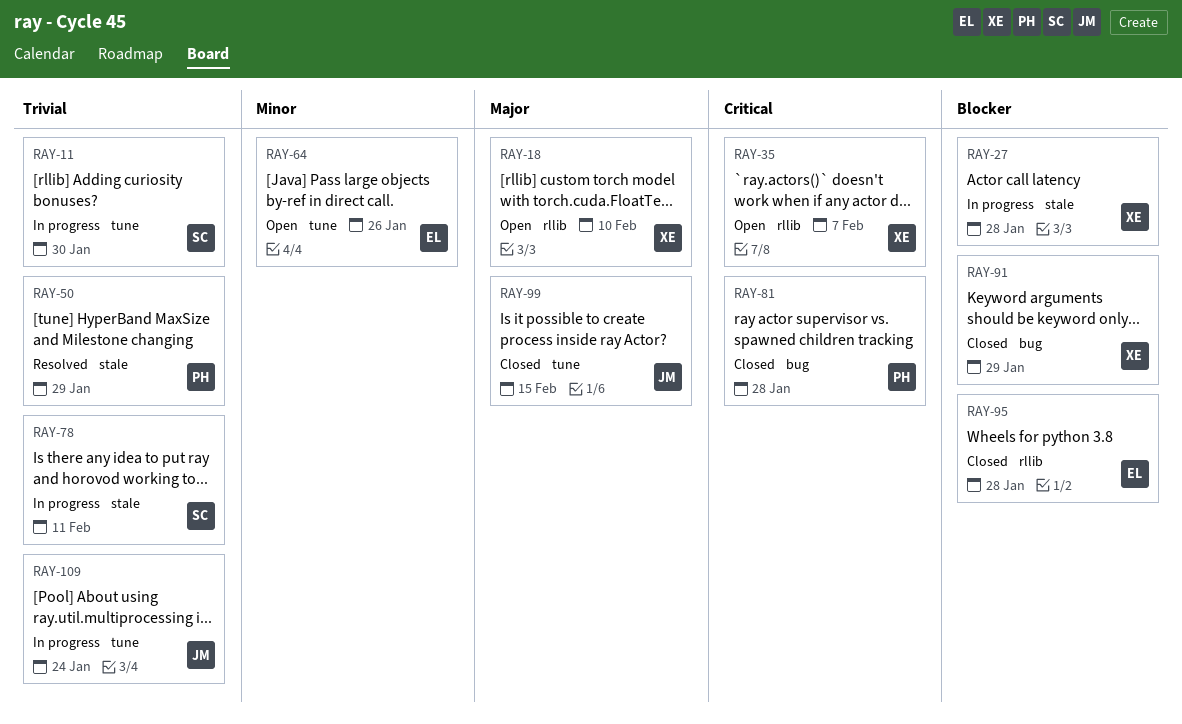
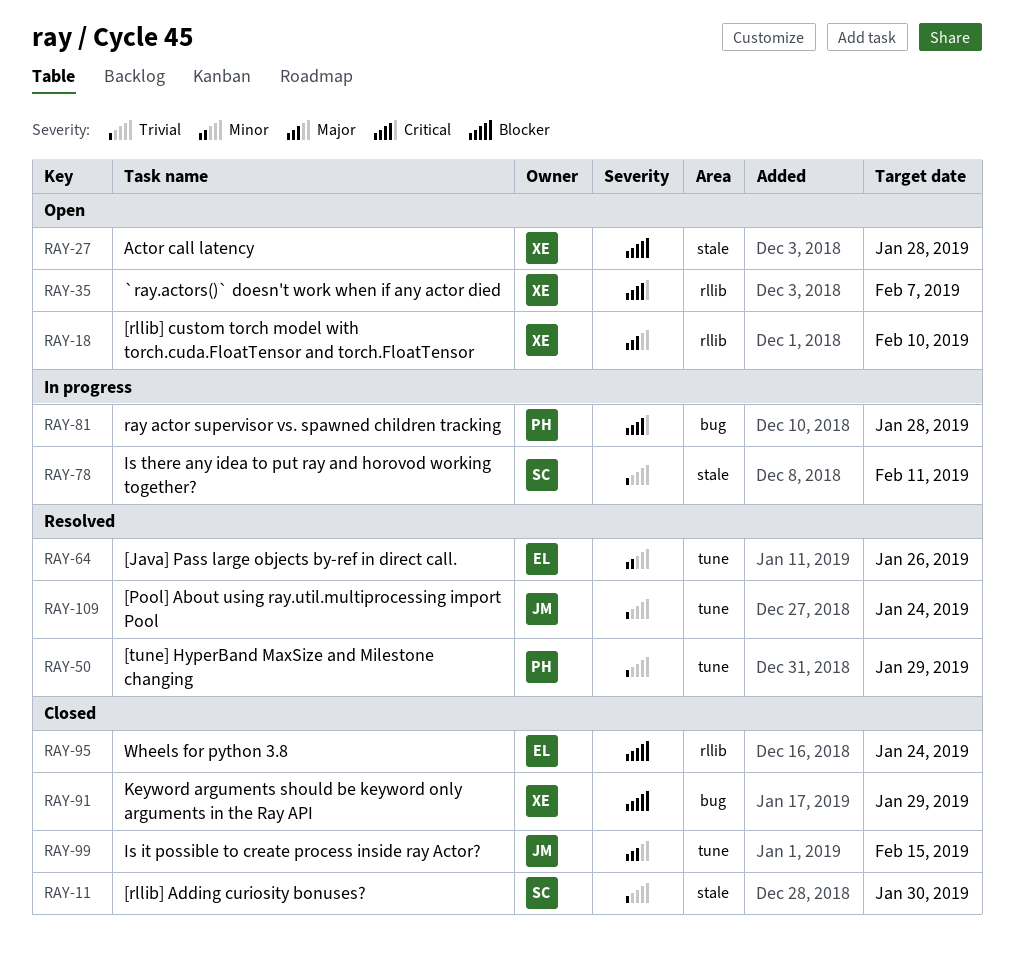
RAY-11, status: In progress -> Closed
RAY-11, label: tune -> stale
RAY-27, status: In progress -> Open
RAY-50, label: stale -> tune
RAY-64, status: Open -> Resolved
RAY-81, status: Closed -> In progress
RAY-95, due: Jan 28 -> Jan 24
RAY-109, status: In progress -> Resolved

